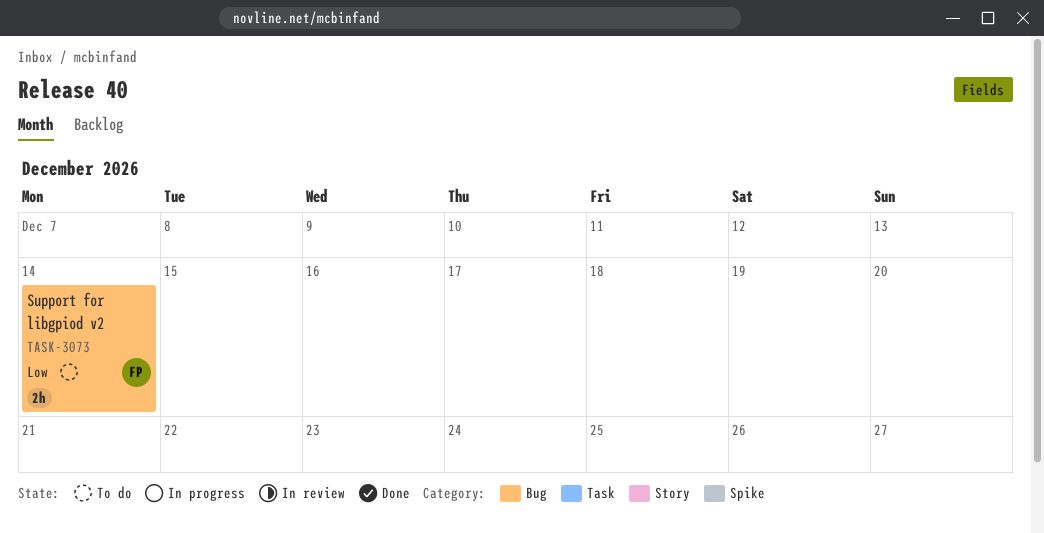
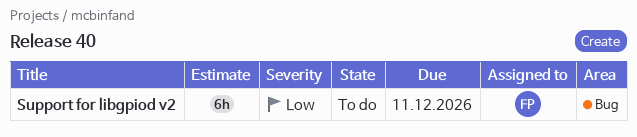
Support for libgpiod v2, estimate: 2h -> 6h
Support for libgpiod v2, due: Dec 14 -> Dec 11

